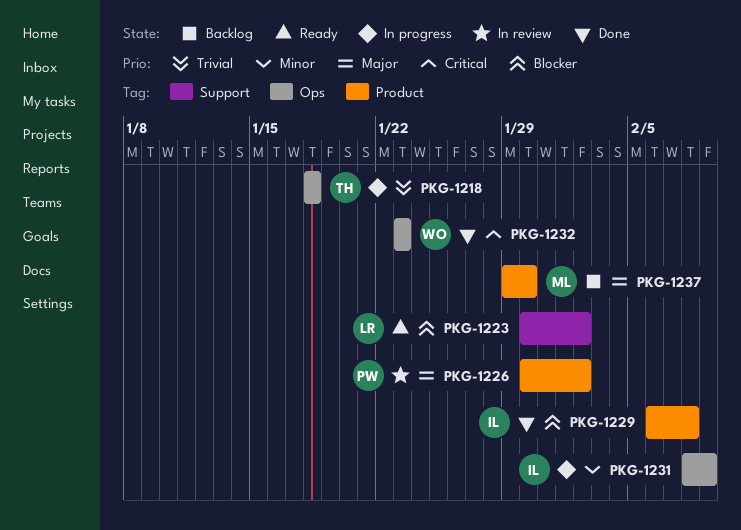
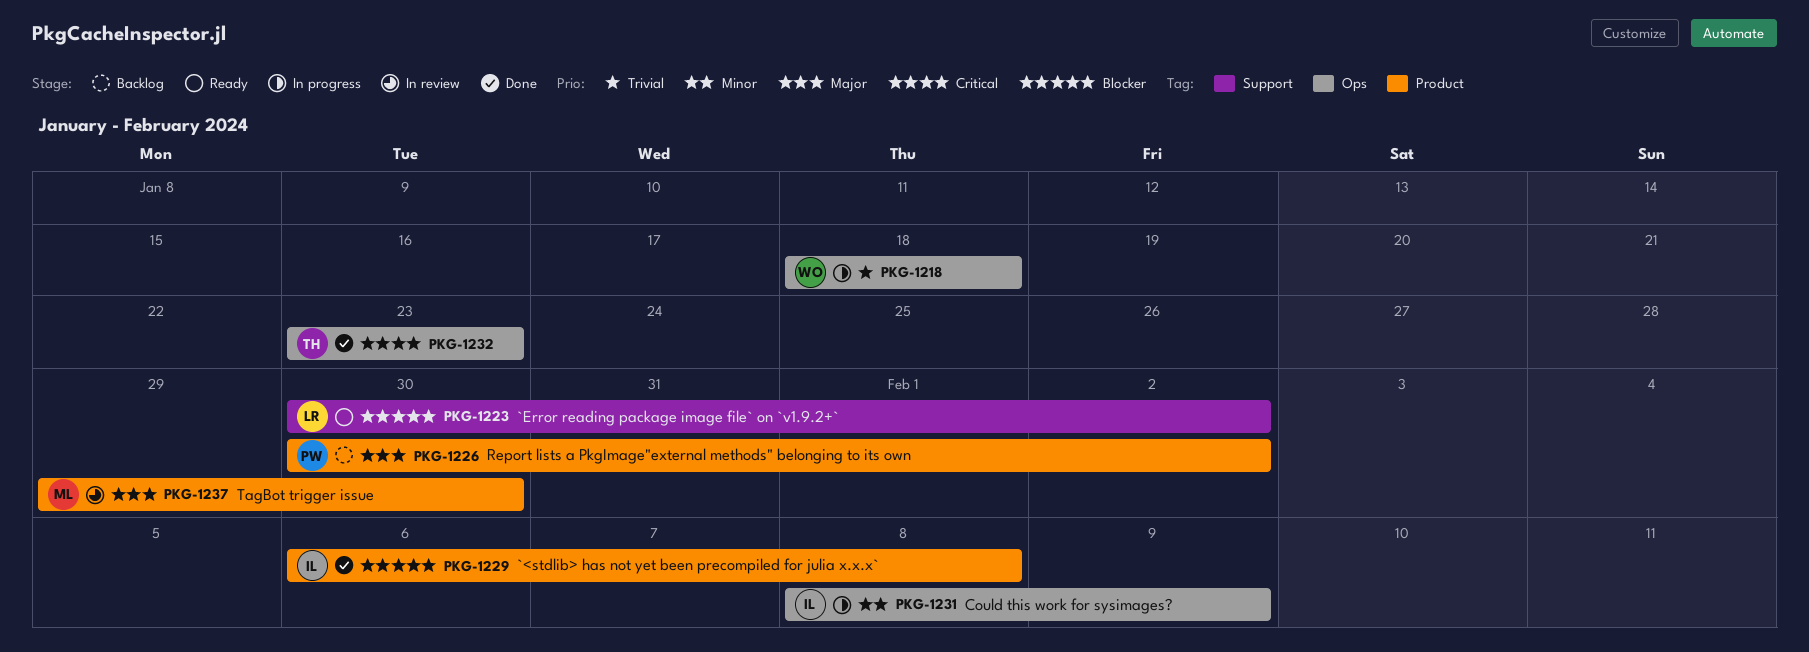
PKG-1218, owner: TH -> WO
PKG-1226, status: In review -> Backlog
PKG-1232, owner: WO -> TH
PKG-1237, status: Backlog -> In review

